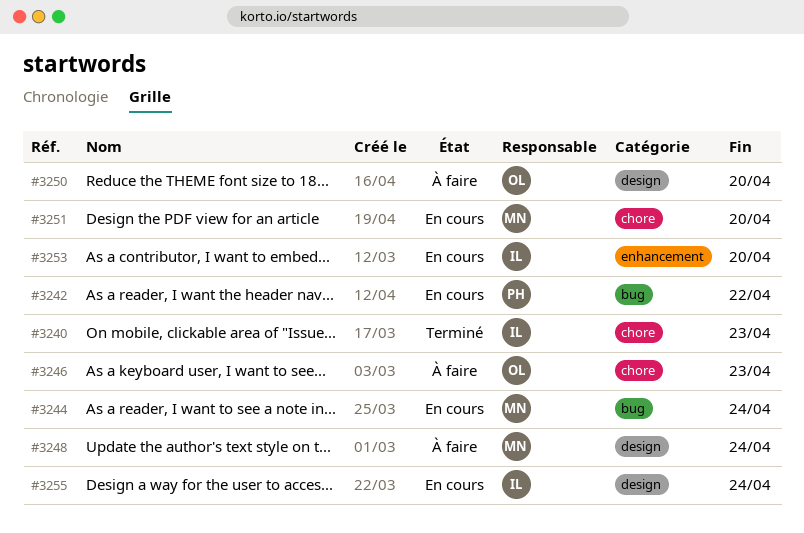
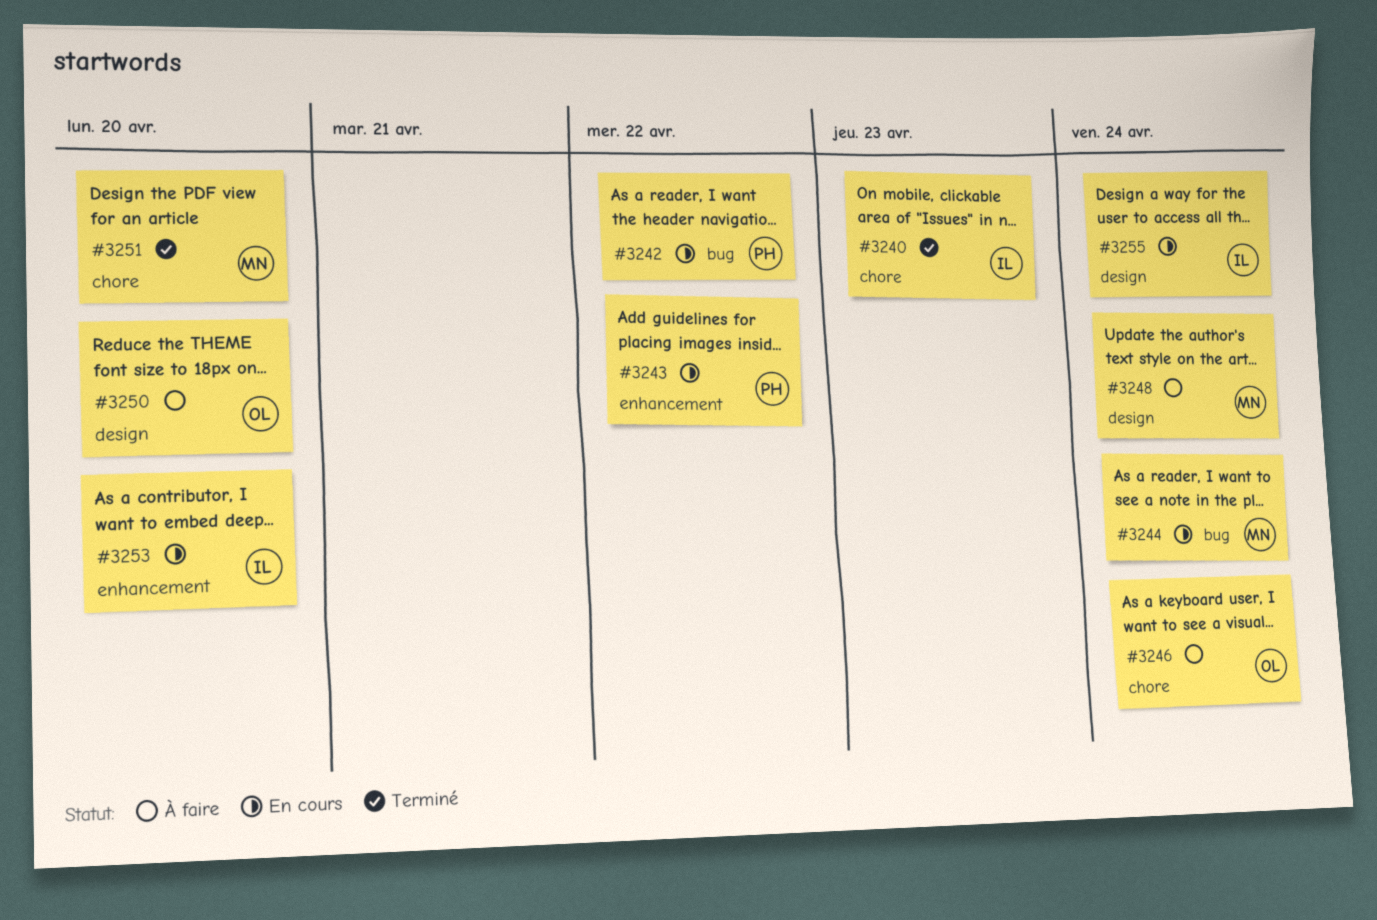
#3243: none -> present
#3246, due: Apr 23 -> Apr 24
#3251, status: En cours -> Terminé

